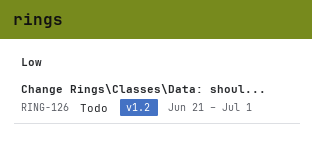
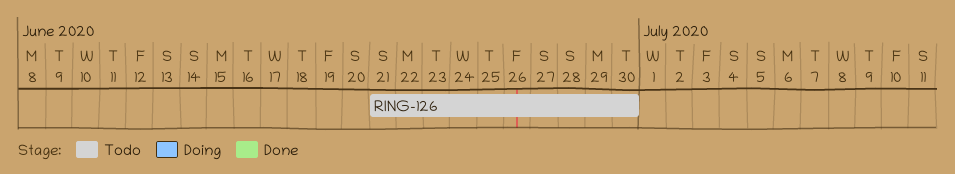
RING-126, due: Jul 1 -> Jun 30

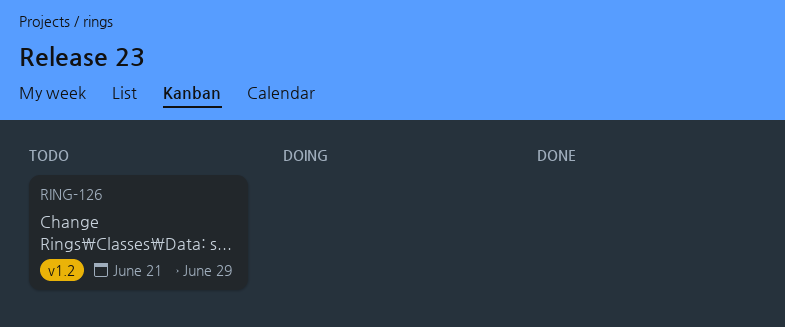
RING-126, due: Jun 30 -> Jun 29

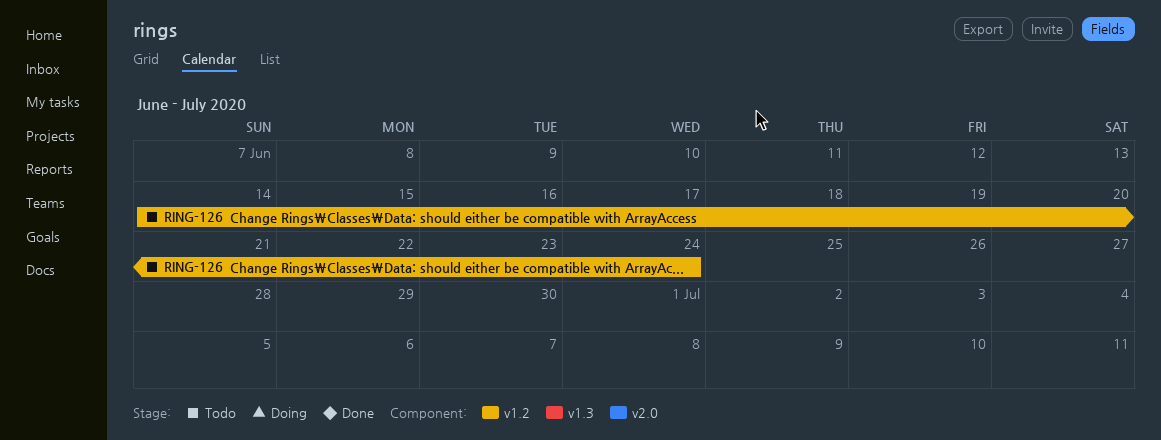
RING-126, start: Jun 21 -> Jun 14
RING-126, due: Jun 29 -> Jun 24

